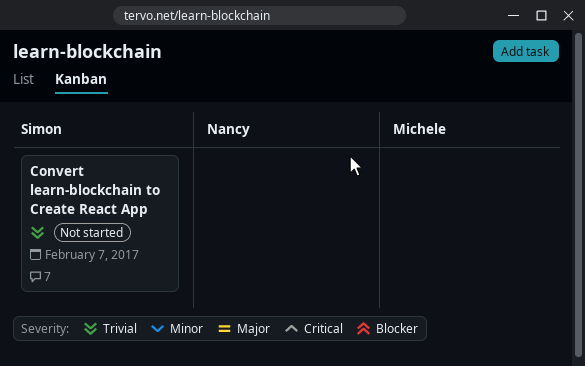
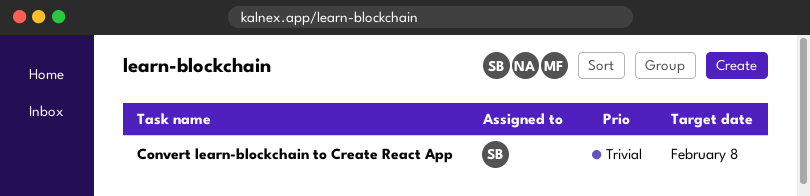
Convert learn-blockchain to Create React App, due: Feb 7 -> Feb 8

